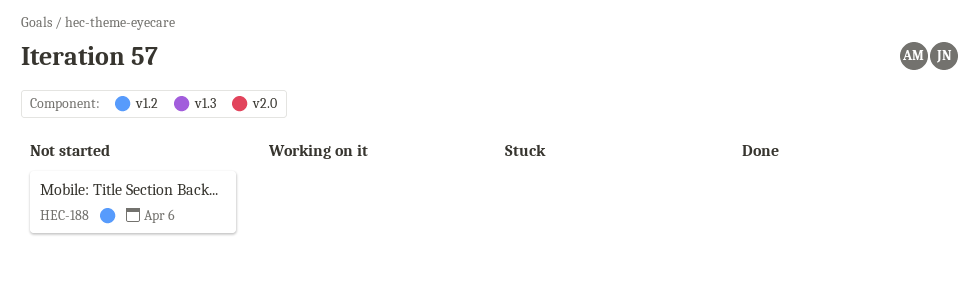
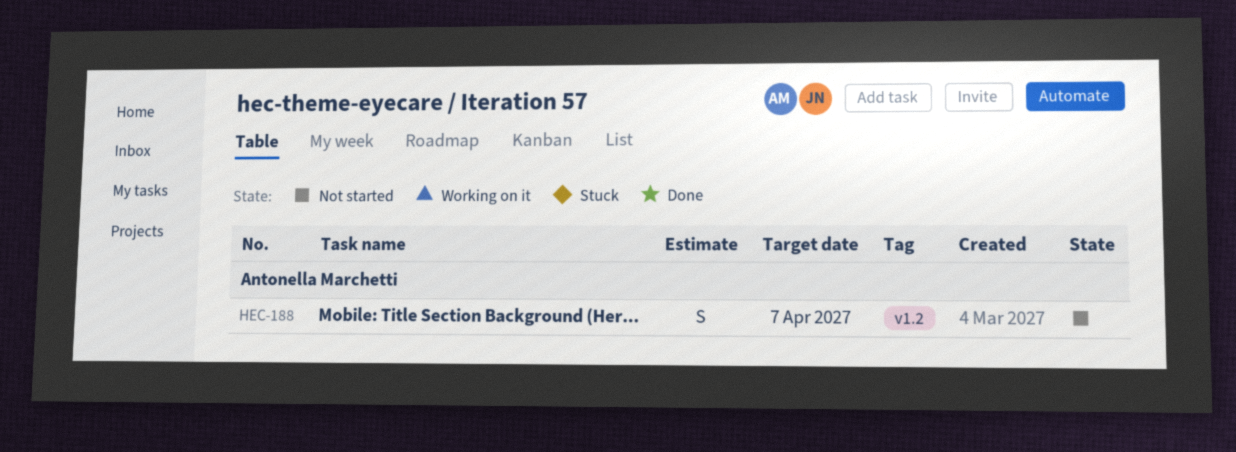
HEC-188, due: Apr 6 -> Apr 7

